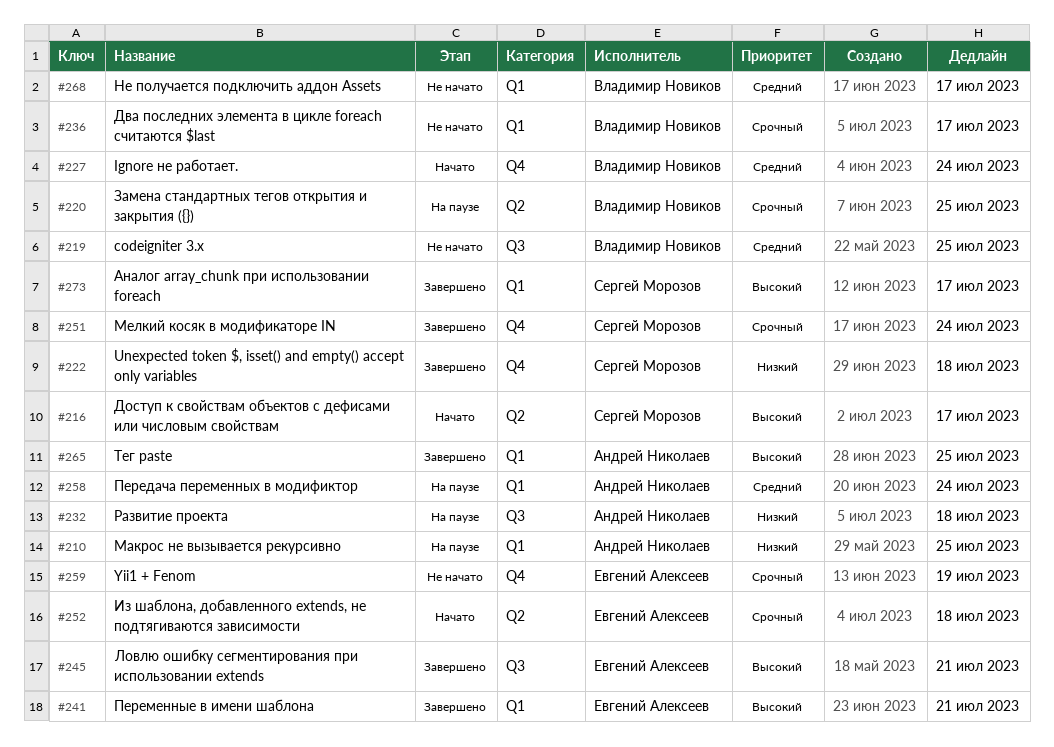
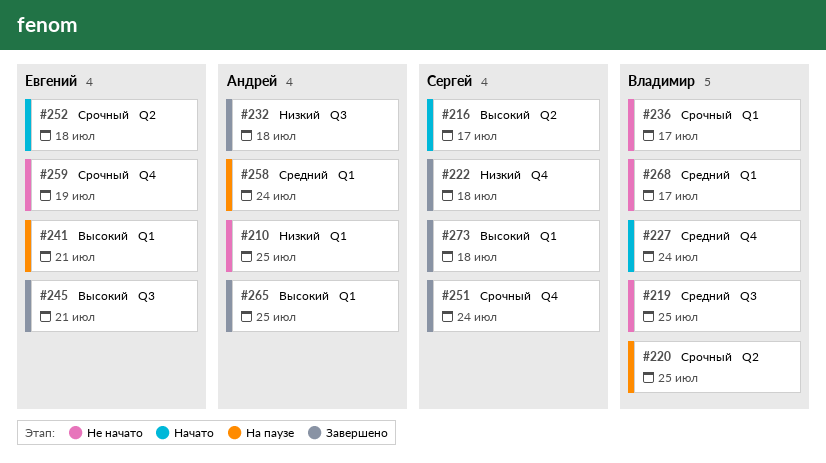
#210, status: На паузе -> Не начато
#232, status: На паузе -> Завершено
#241, status: Завершено -> На паузе
#273, due: Jul 17 -> Jul 18

